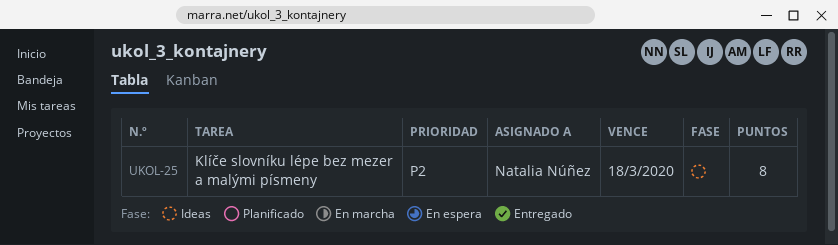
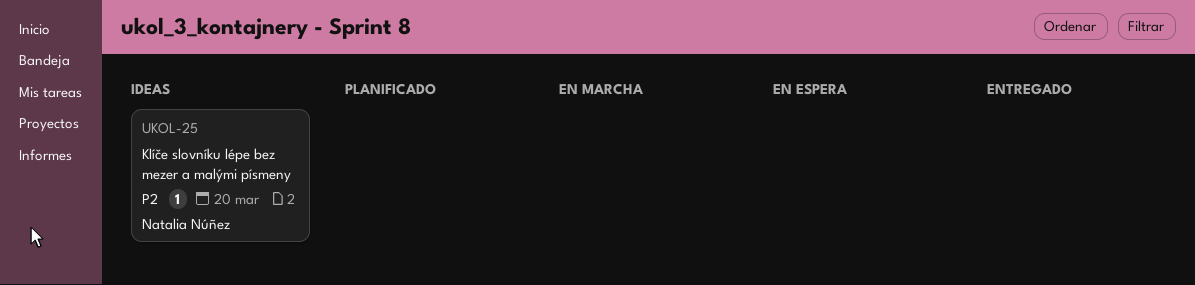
UKOL-25, estimate: 8 -> 1
UKOL-25, due: Mar 18 -> Mar 20

